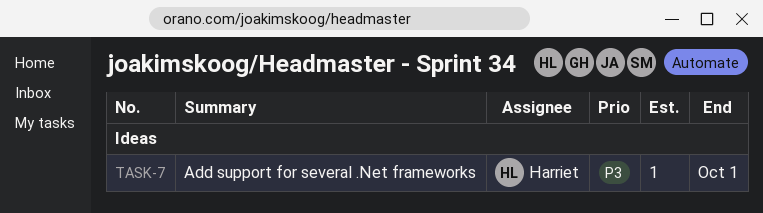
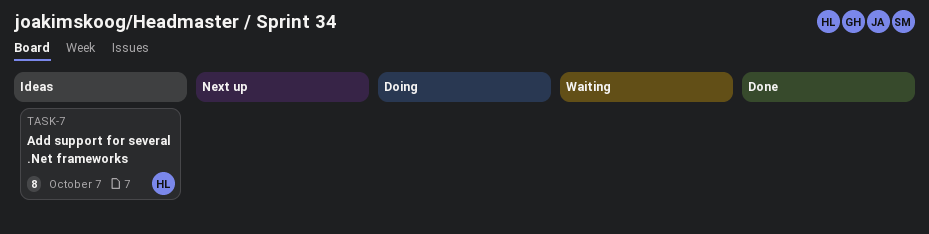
TASK-7, estimate: 1 -> 8
TASK-7, due: Oct 1 -> Oct 7

